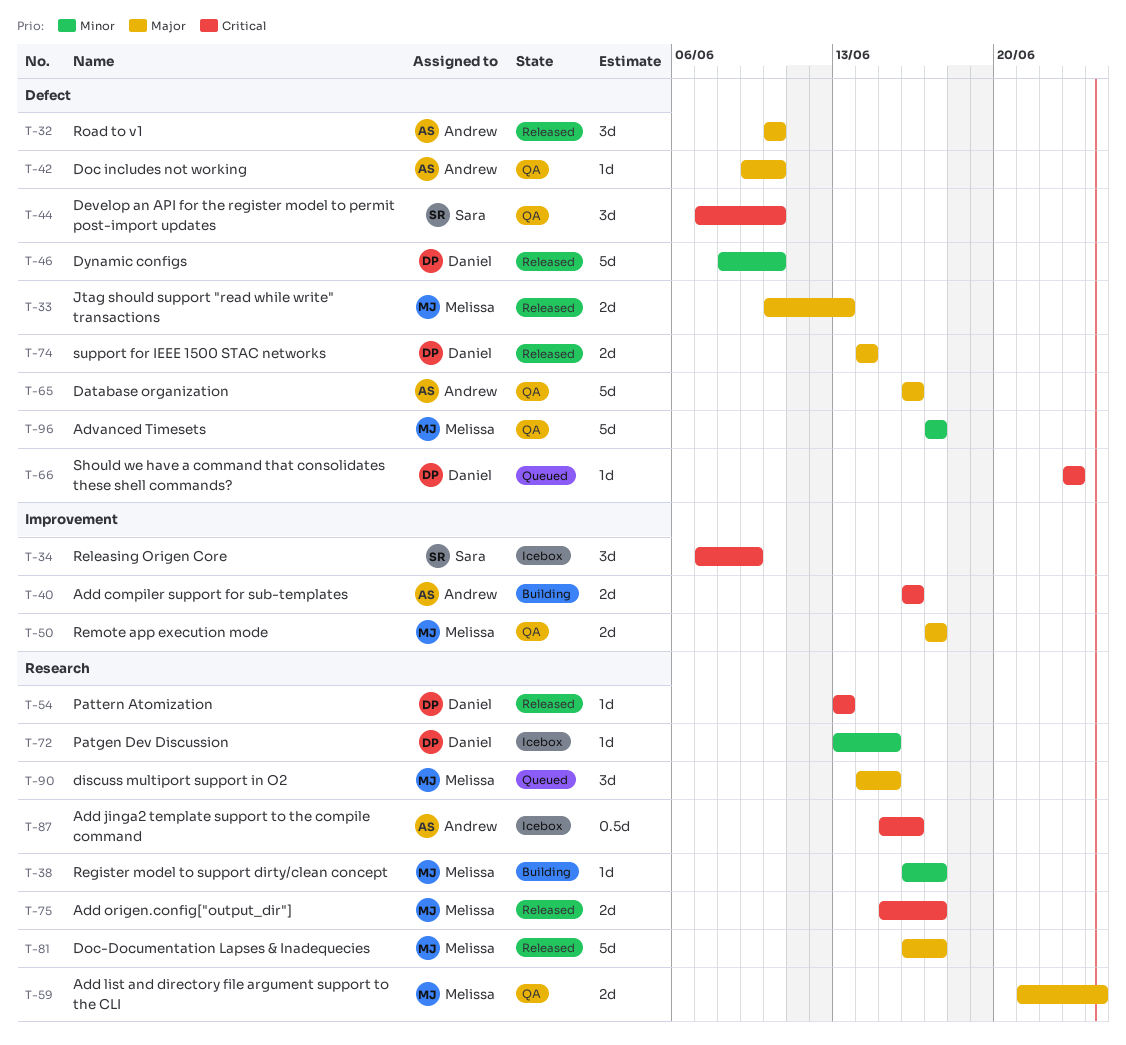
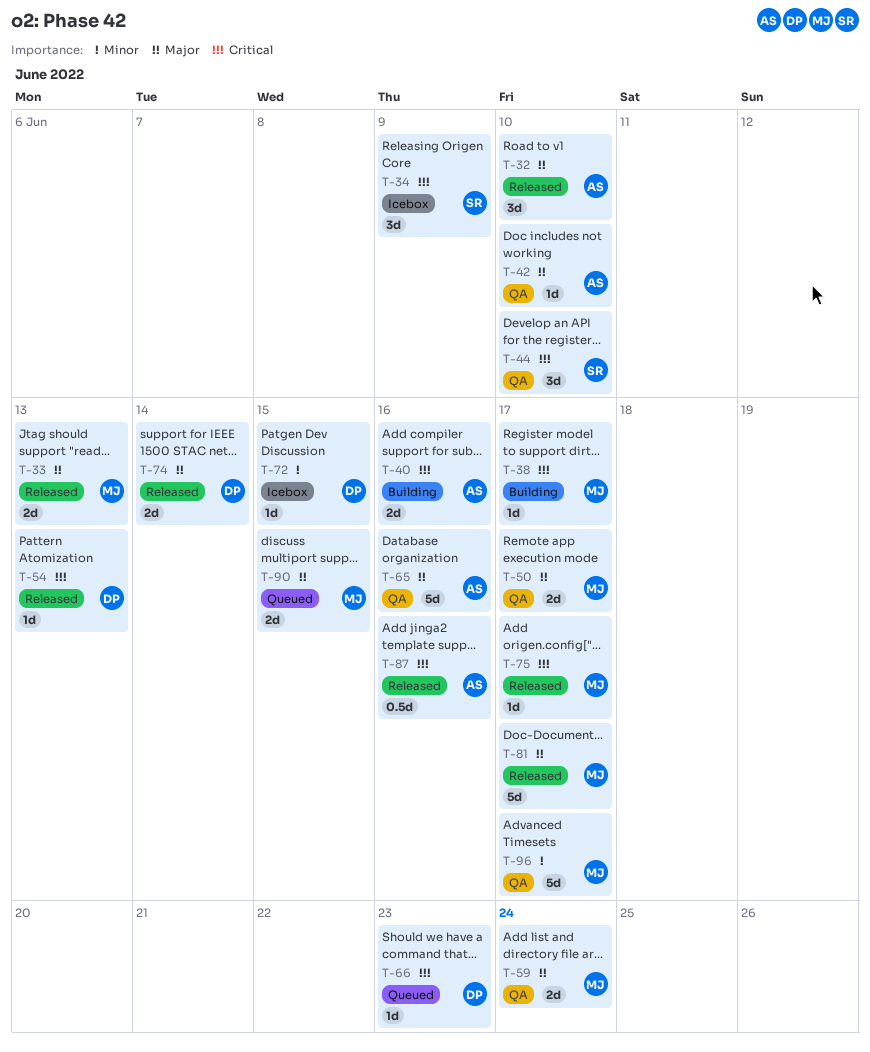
T-38, priority: Minor -> Critical
T-46: present -> none
T-75, estimate: 2d -> 1d
T-87, status: Icebox -> Released
T-90, estimate: 3d -> 2d

